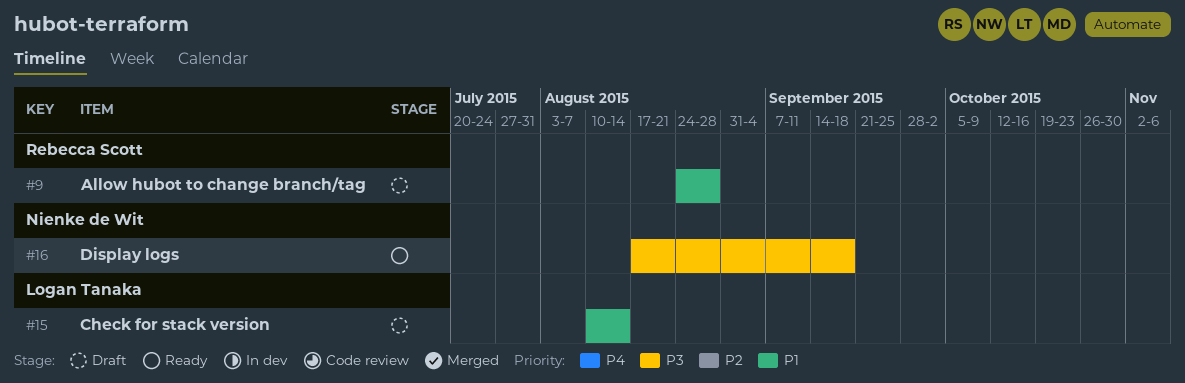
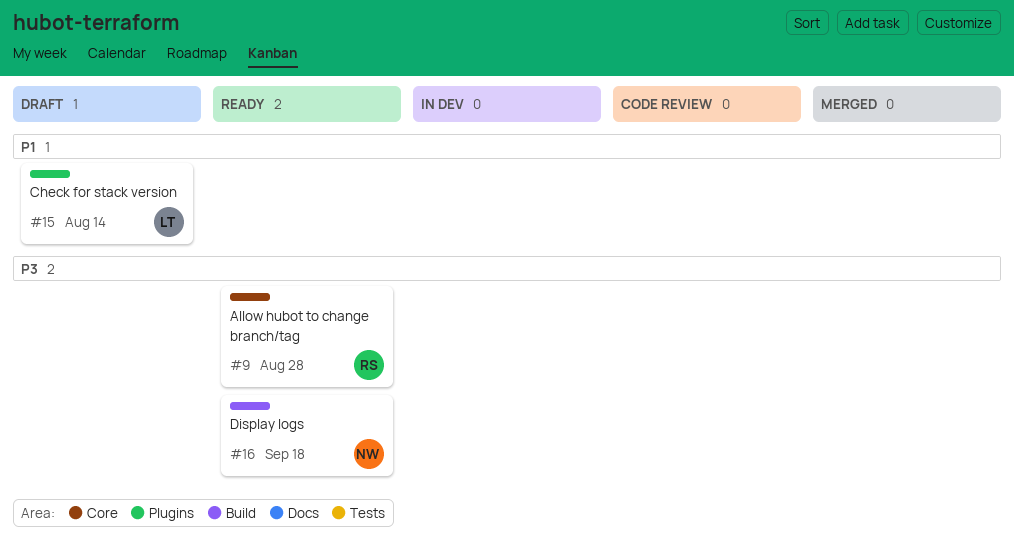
#9, status: Draft -> Ready
#9, priority: P1 -> P3

